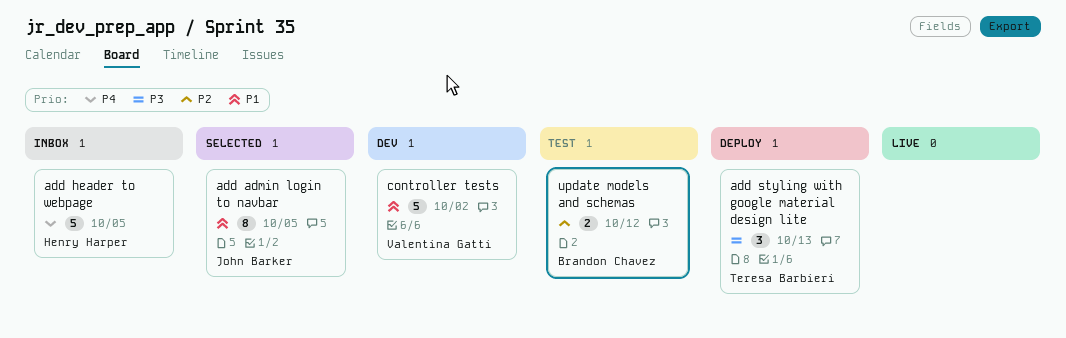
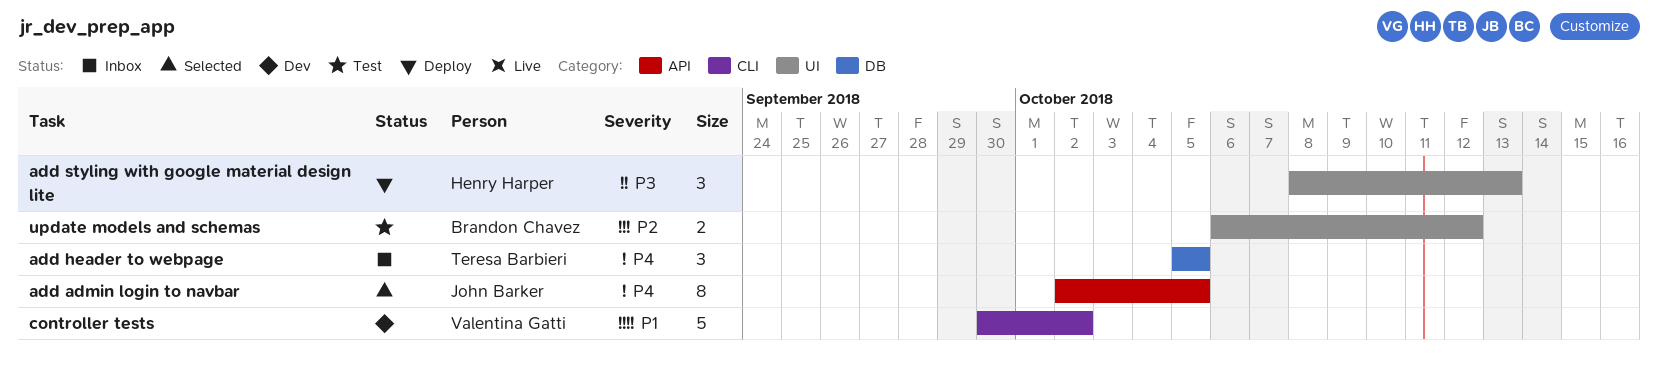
add admin login to navbar, priority: P1 -> P4
add header to webpage, owner: Henry Harper -> Teresa Barbieri
add header to webpage, estimate: 5 -> 3
add styling with google material design lite, owner: Teresa Barbieri -> Henry Harper

